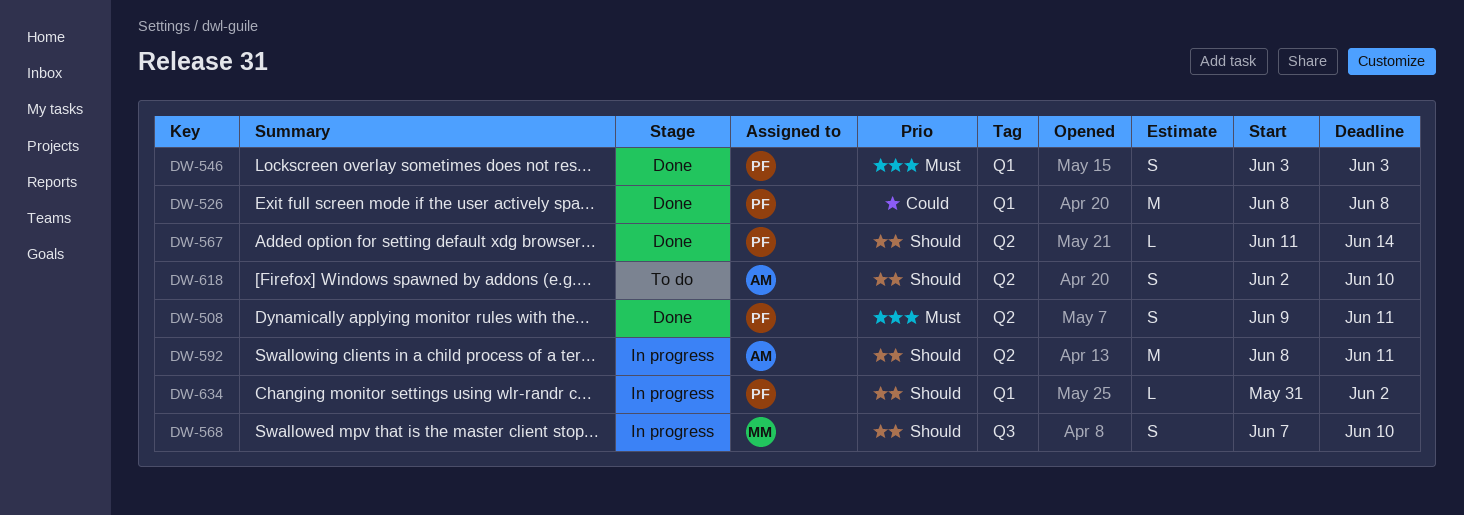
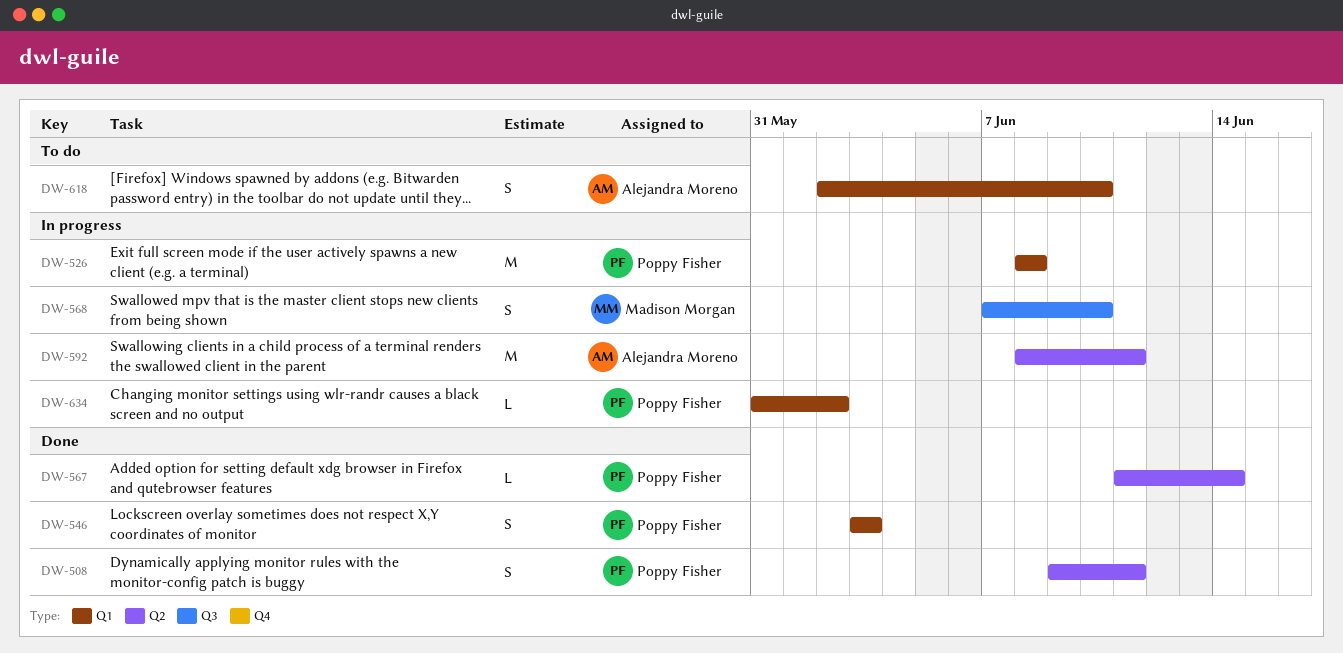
DW-526, status: Done -> In progress
DW-618, label: Q2 -> Q1

